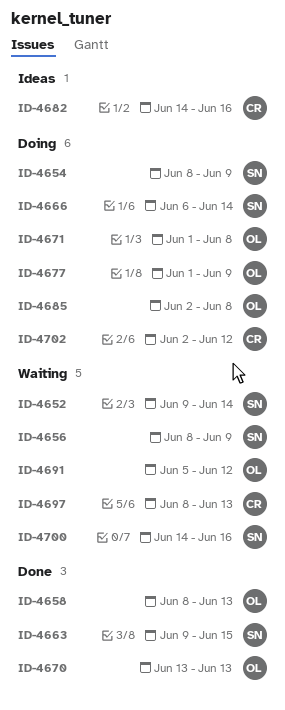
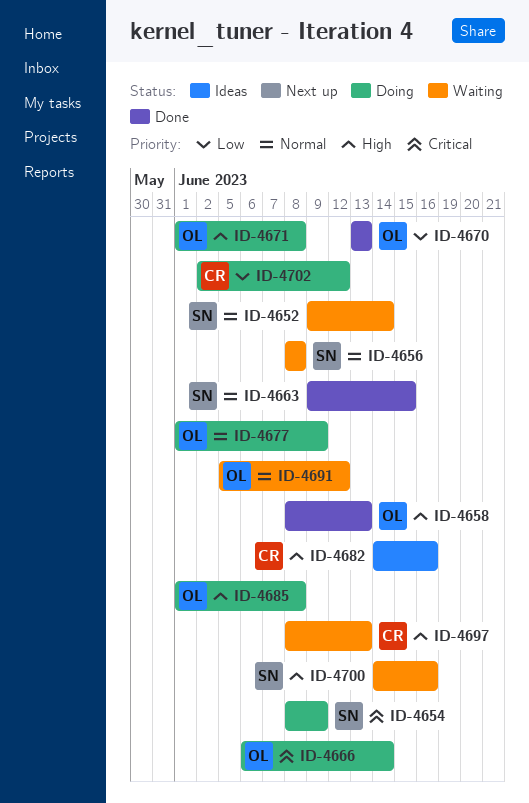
ID-4656, due: Jun 9 -> Jun 8
ID-4666, owner: SN -> OL
ID-4685, start: Jun 2 -> Jun 1

